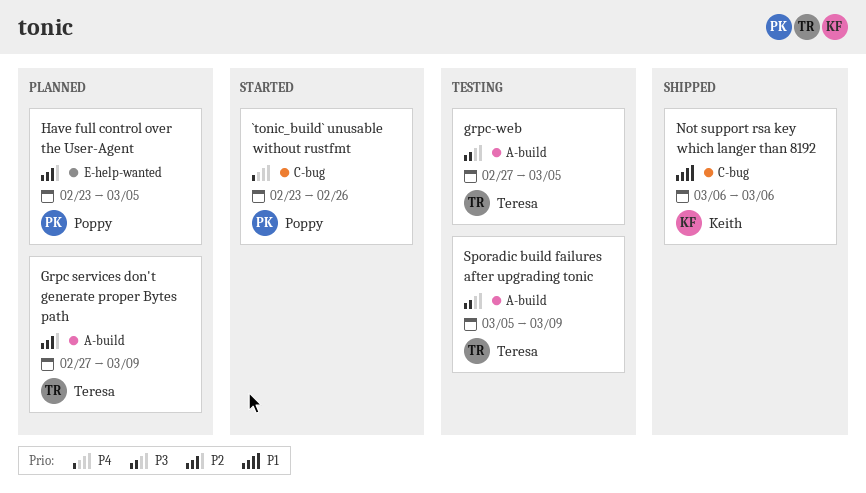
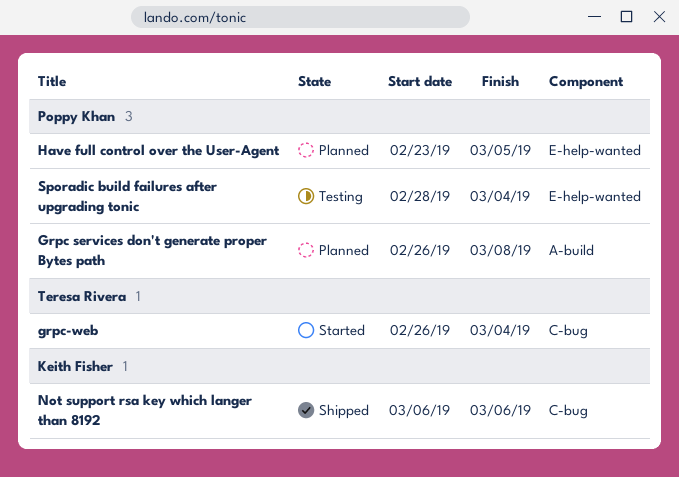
`tonic_build` unusable without rustfmt: present -> none
Grpc services don't generate proper Bytes path, owner: Teresa Rivera -> Poppy Khan
Grpc services don't generate proper Bytes path, start: Feb 27 -> Feb 26
Grpc services don't generate proper Bytes path, due: Mar 9 -> Mar 8
grpc-web, status: Testing -> Started
grpc-web, label: A-build -> C-bug
grpc-web, start: Feb 27 -> Feb 26
grpc-web, due: Mar 5 -> Mar 4
Sporadic build failures after upgrading tonic, owner: Teresa Rivera -> Poppy Khan
Sporadic build failures after upgrading tonic, label: A-build -> E-help-wanted
Sporadic build failures after upgrading tonic, start: Mar 5 -> Feb 28
Sporadic build failures after upgrading tonic, due: Mar 9 -> Mar 4

